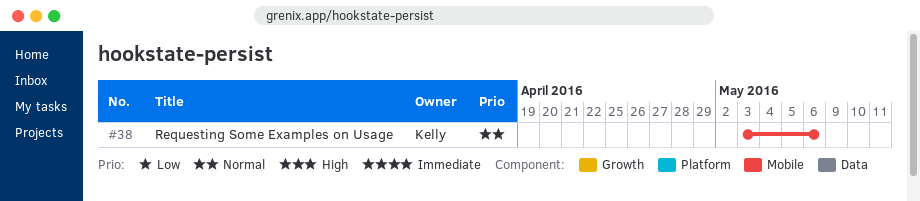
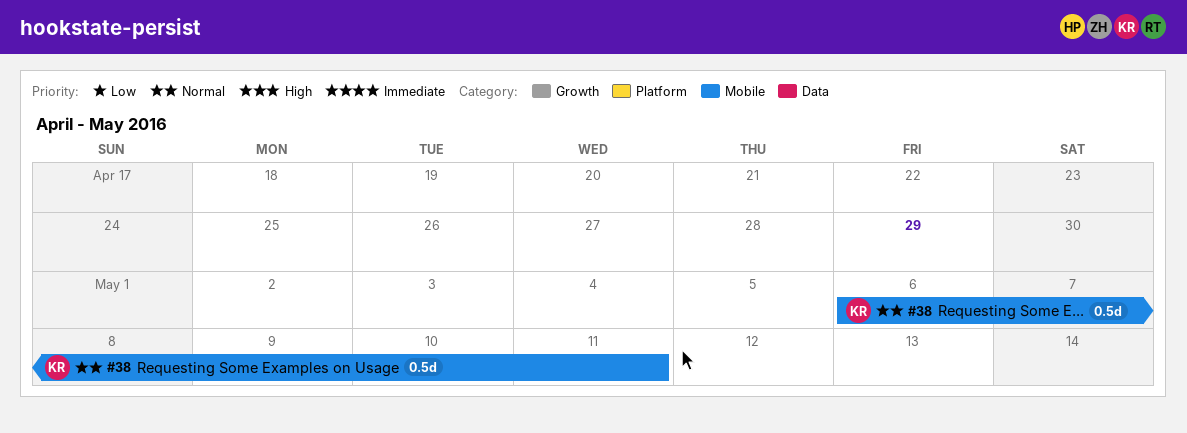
#38, start: May 3 -> May 6
#38, due: May 6 -> May 11

